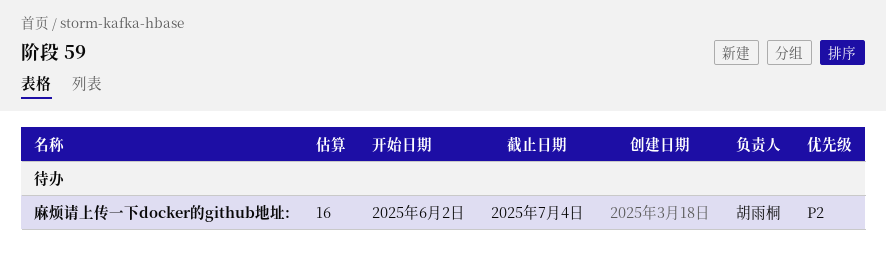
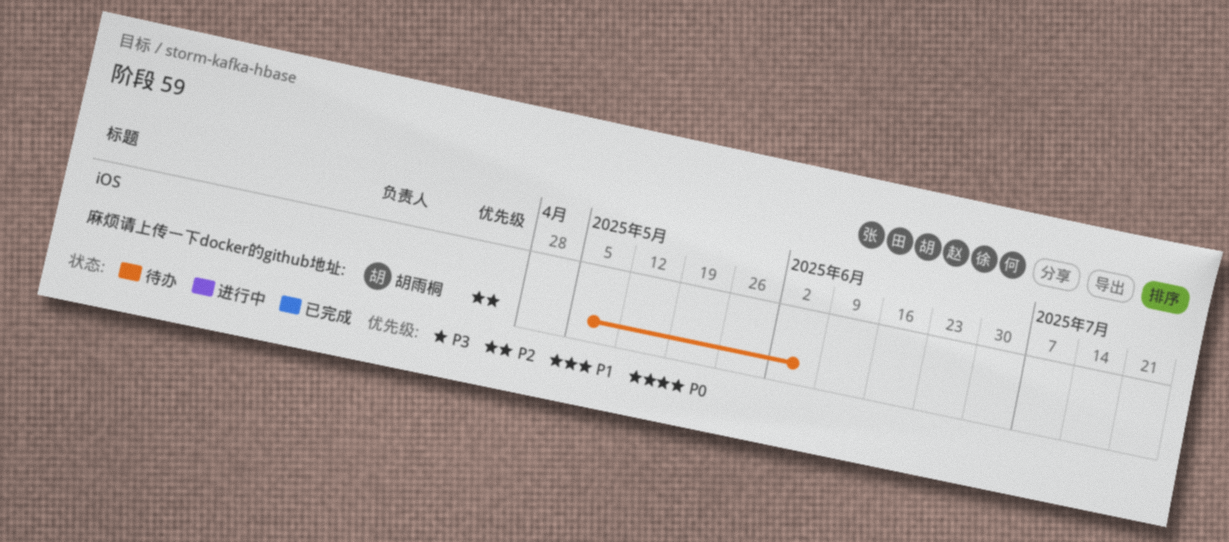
麻烦请上传一下docker的github地址:, start: Jun 2 -> May 5
麻烦请上传一下docker的github地址:, due: Jul 4 -> Jun 6

